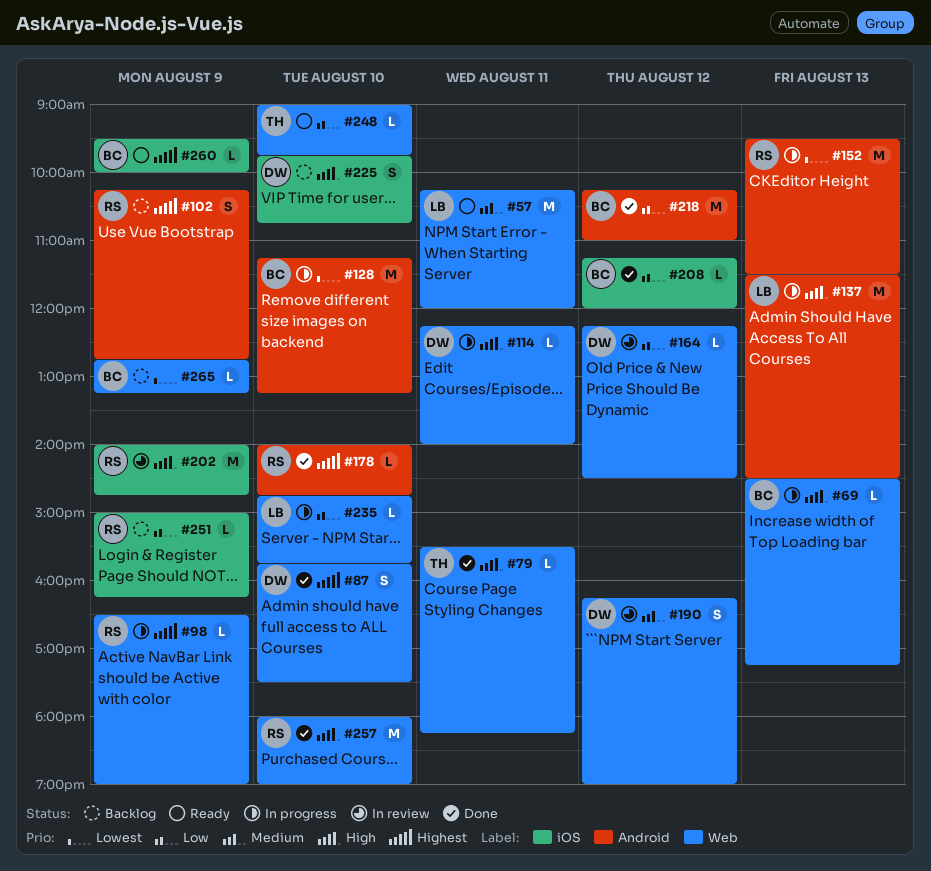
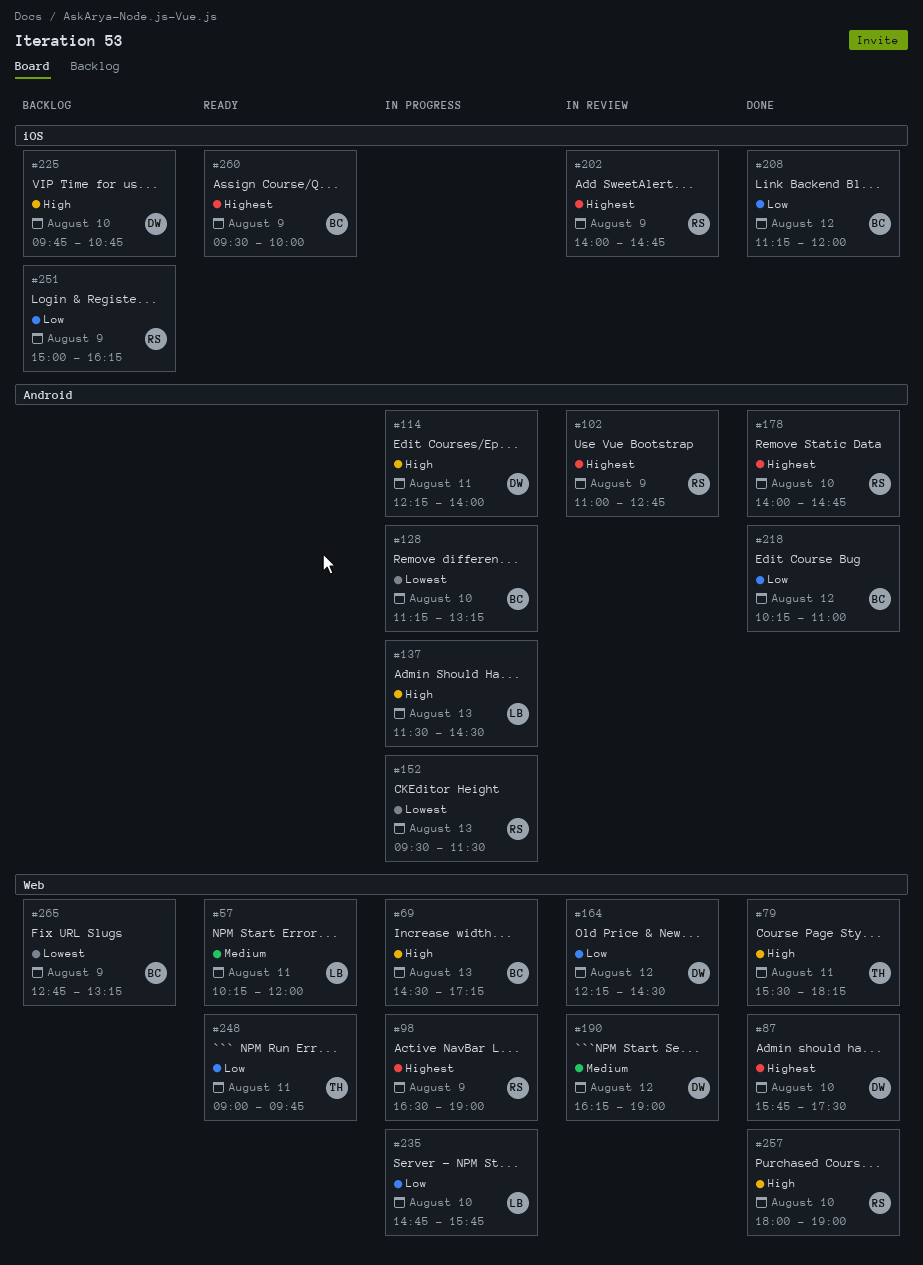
#102, status: Backlog -> In review
#102, begins: 10:15 -> 11:00
#114, label: Web -> Android
#202, priority: High -> Highest
#248, day: Aug 10 -> Aug 11

